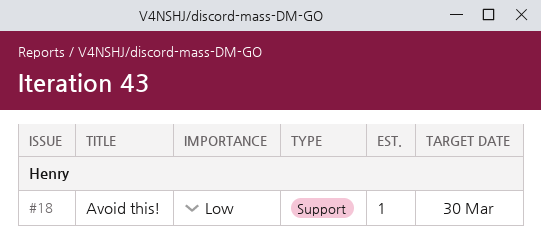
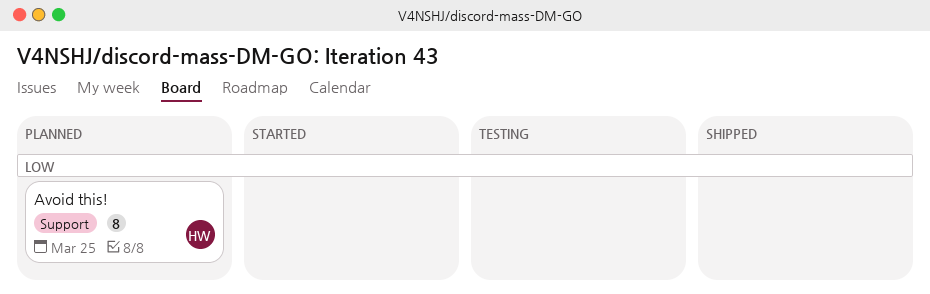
Avoid this!, estimate: 1 -> 8
Avoid this!, due: Mar 30 -> Mar 25

